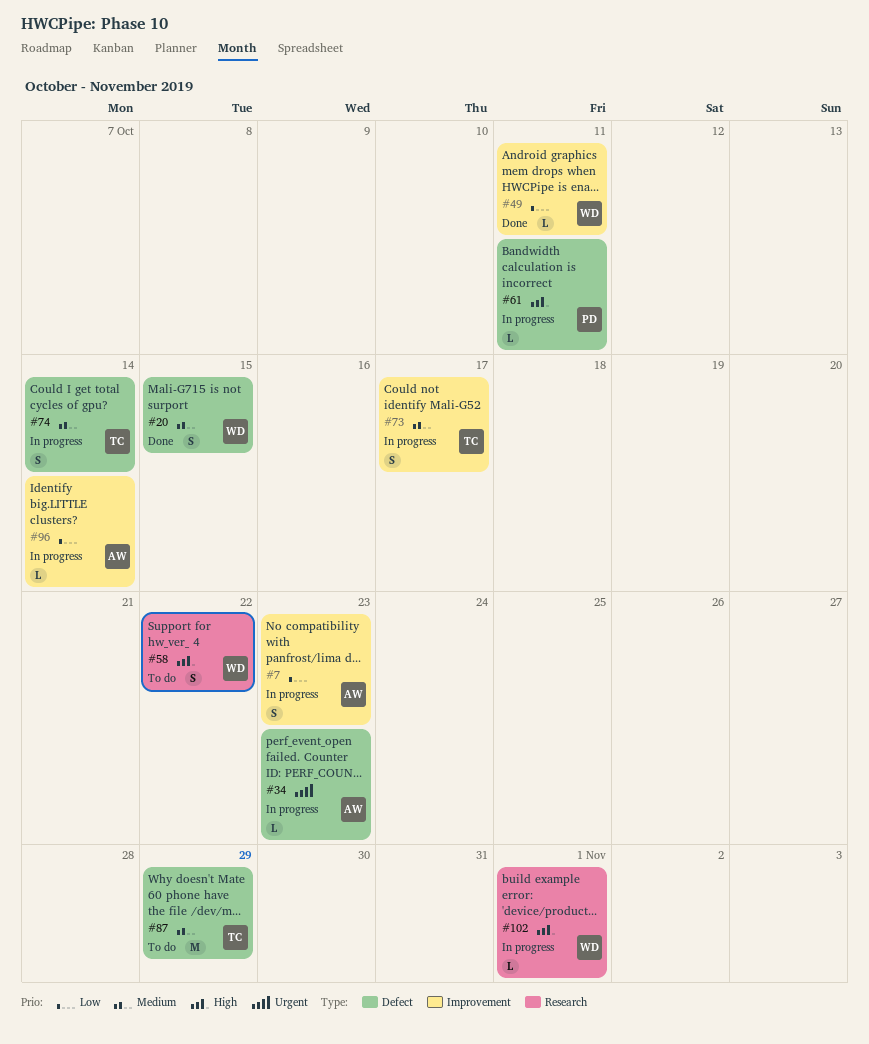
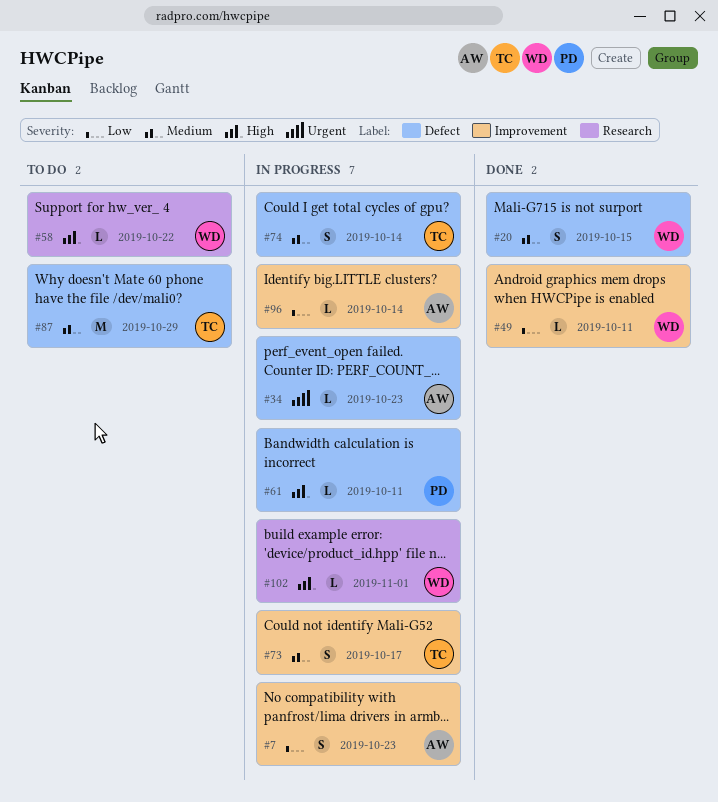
#58, estimate: S -> L

